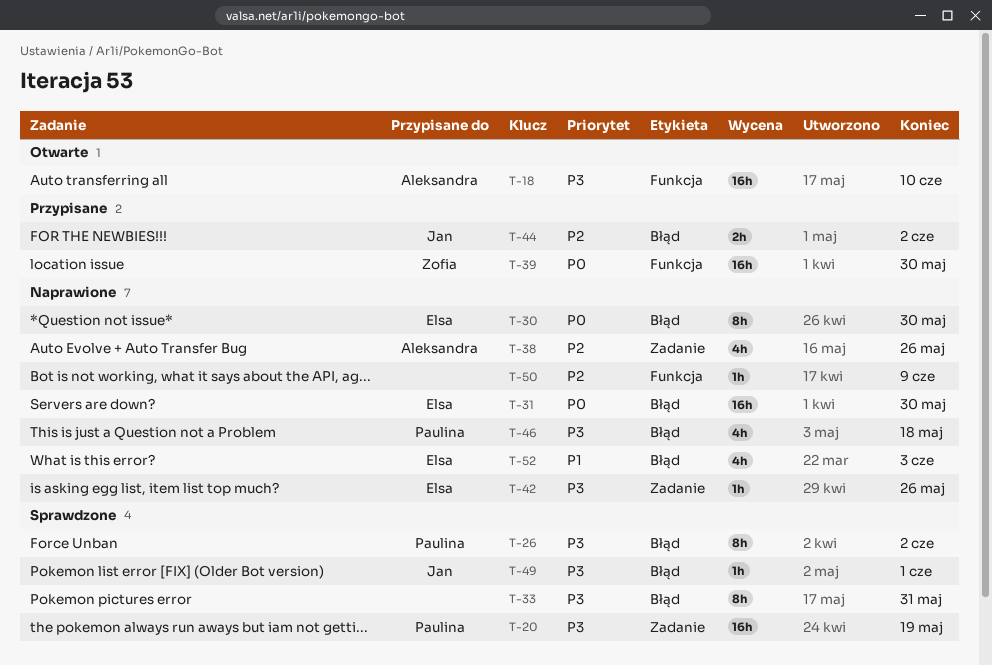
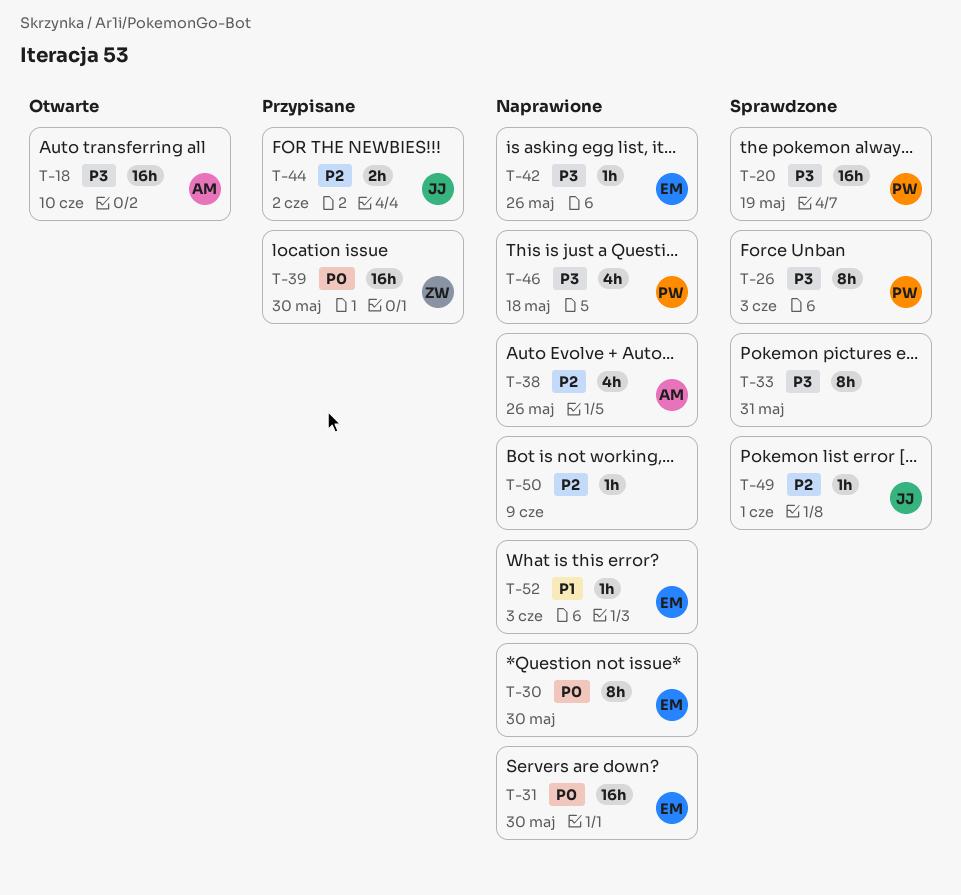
T-26, due: Jun 2 -> Jun 3
T-49, priority: P3 -> P2
T-52, estimate: 4h -> 1h

